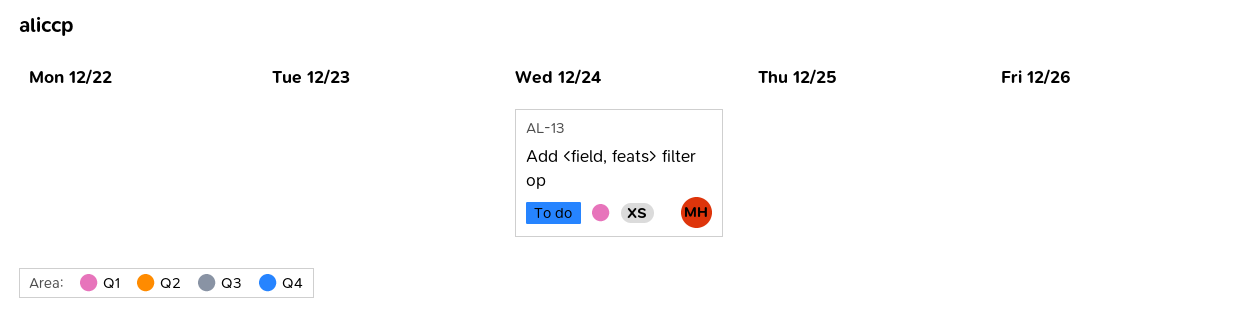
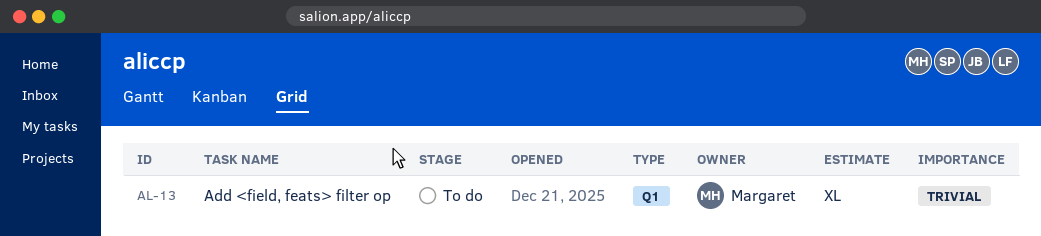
AL-13, estimate: XS -> XL

